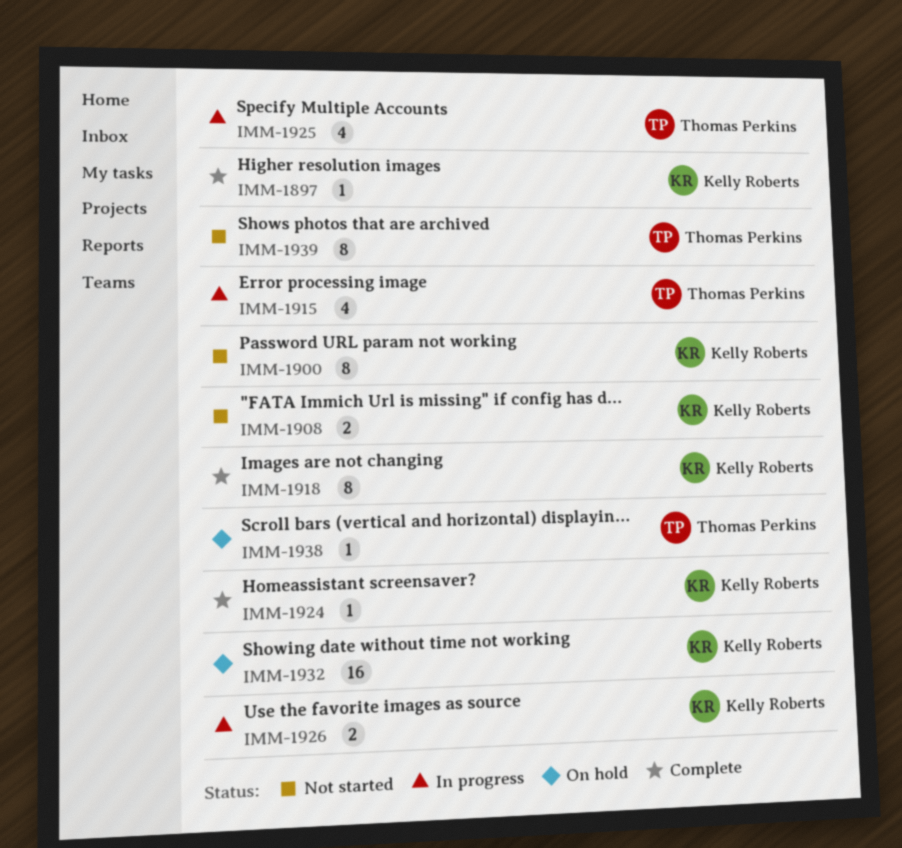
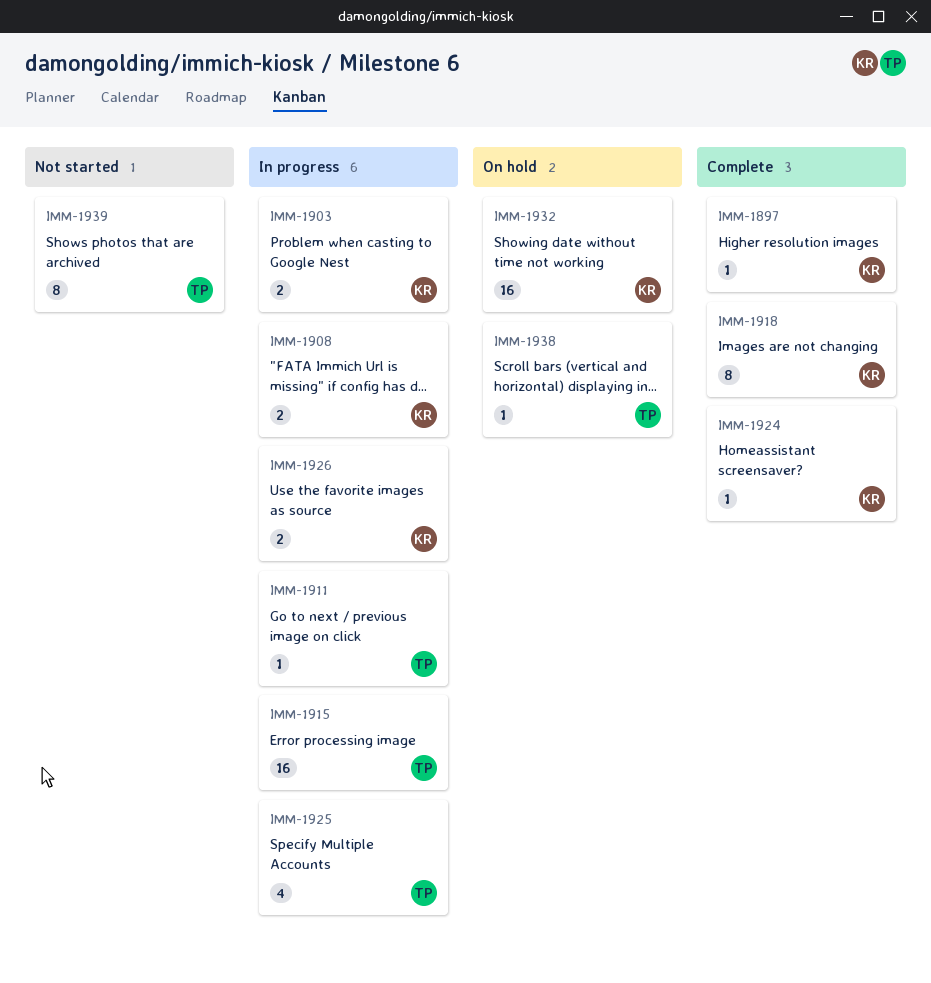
IMM-1900: present -> none
IMM-1903: none -> present
IMM-1908, status: Not started -> In progress
IMM-1911: none -> present
IMM-1915, estimate: 4 -> 16

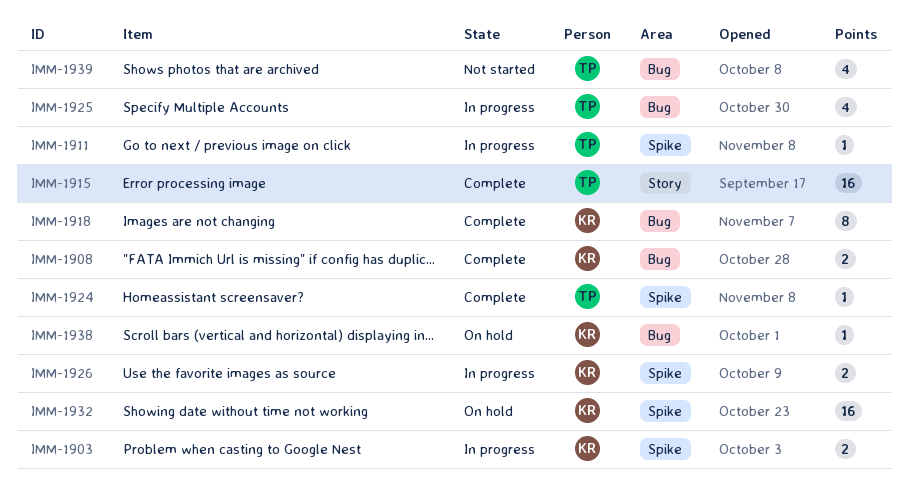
IMM-1897: present -> none
IMM-1908, status: In progress -> Complete
IMM-1915, status: In progress -> Complete
IMM-1924, owner: KR -> TP
IMM-1938, owner: TP -> KR
IMM-1939, estimate: 8 -> 4

